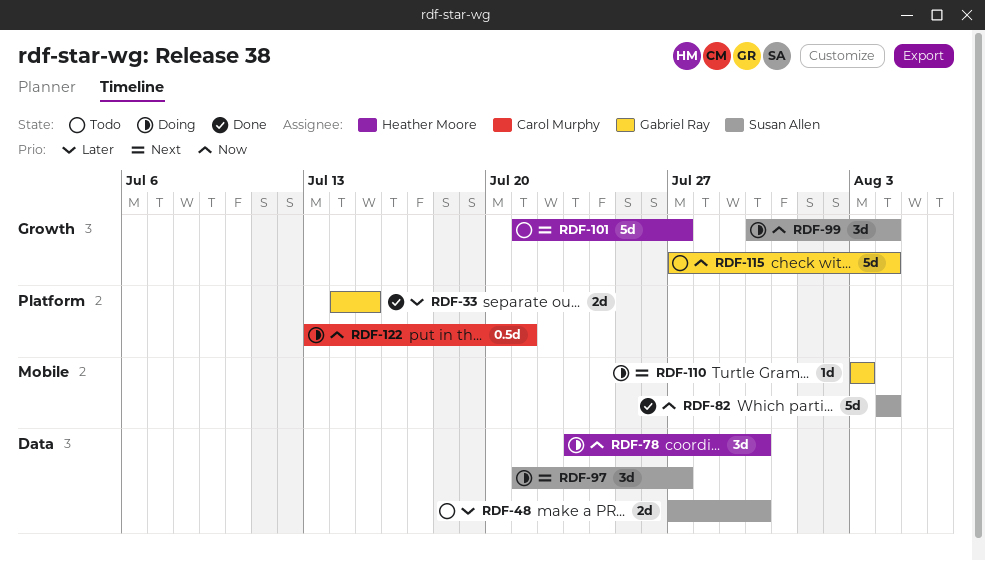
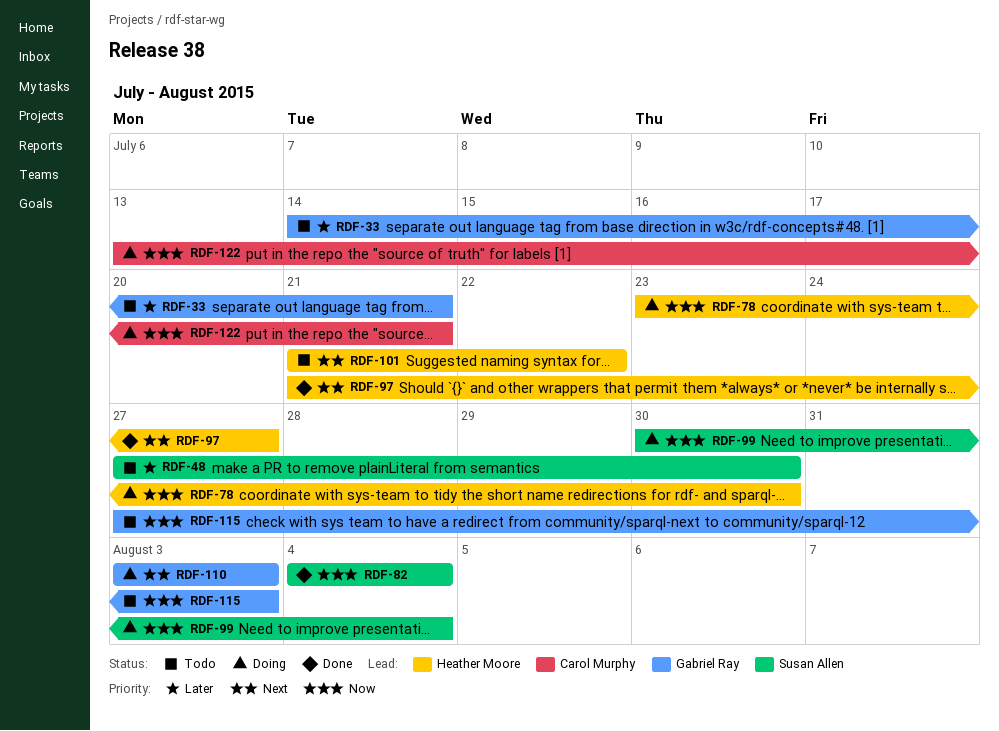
RDF-33, status: Done -> Todo
RDF-33, due: Jul 15 -> Jul 21
RDF-97, status: Doing -> Done
RDF-97, owner: Susan Allen -> Heather Moore
RDF-101, due: Jul 27 -> Jul 22
RDF-115, due: Aug 4 -> Aug 3

